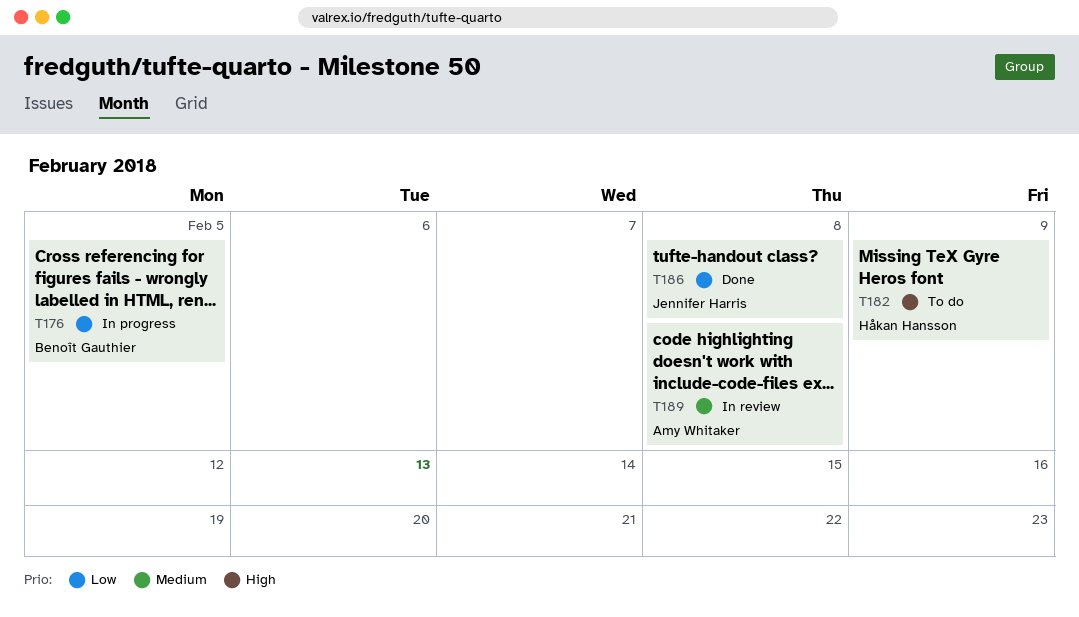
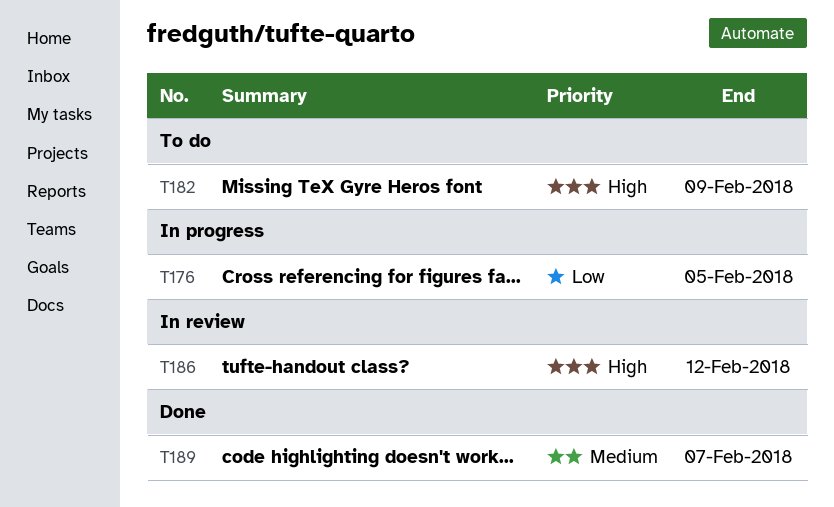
T186, status: Done -> In review
T186, priority: Low -> High
T186, due: Feb 8 -> Feb 12
T189, status: In review -> Done
T189, due: Feb 8 -> Feb 7

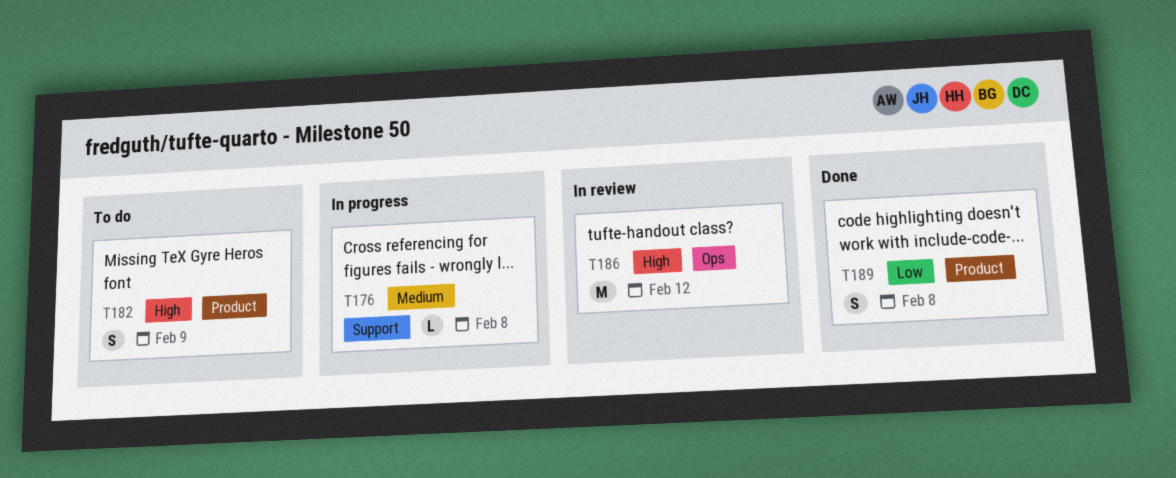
T176, priority: Low -> Medium
T176, due: Feb 5 -> Feb 8
T189, priority: Medium -> Low
T189, due: Feb 7 -> Feb 8

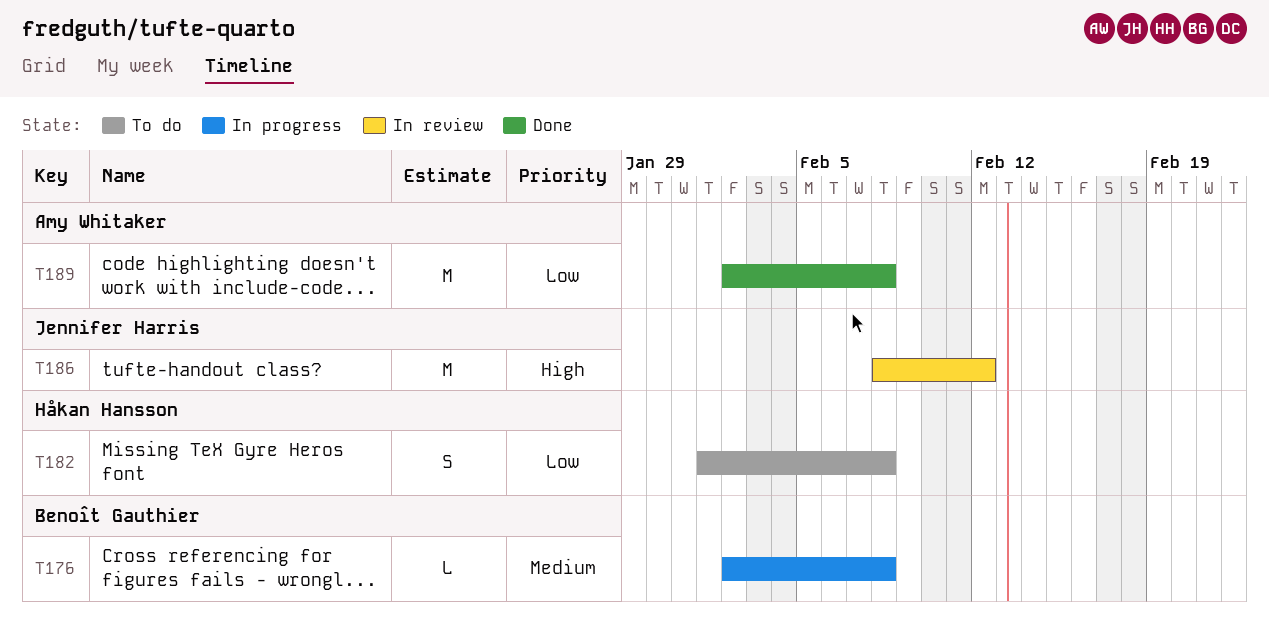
T182, priority: High -> Low
T182, due: Feb 9 -> Feb 8
T189, estimate: S -> M

